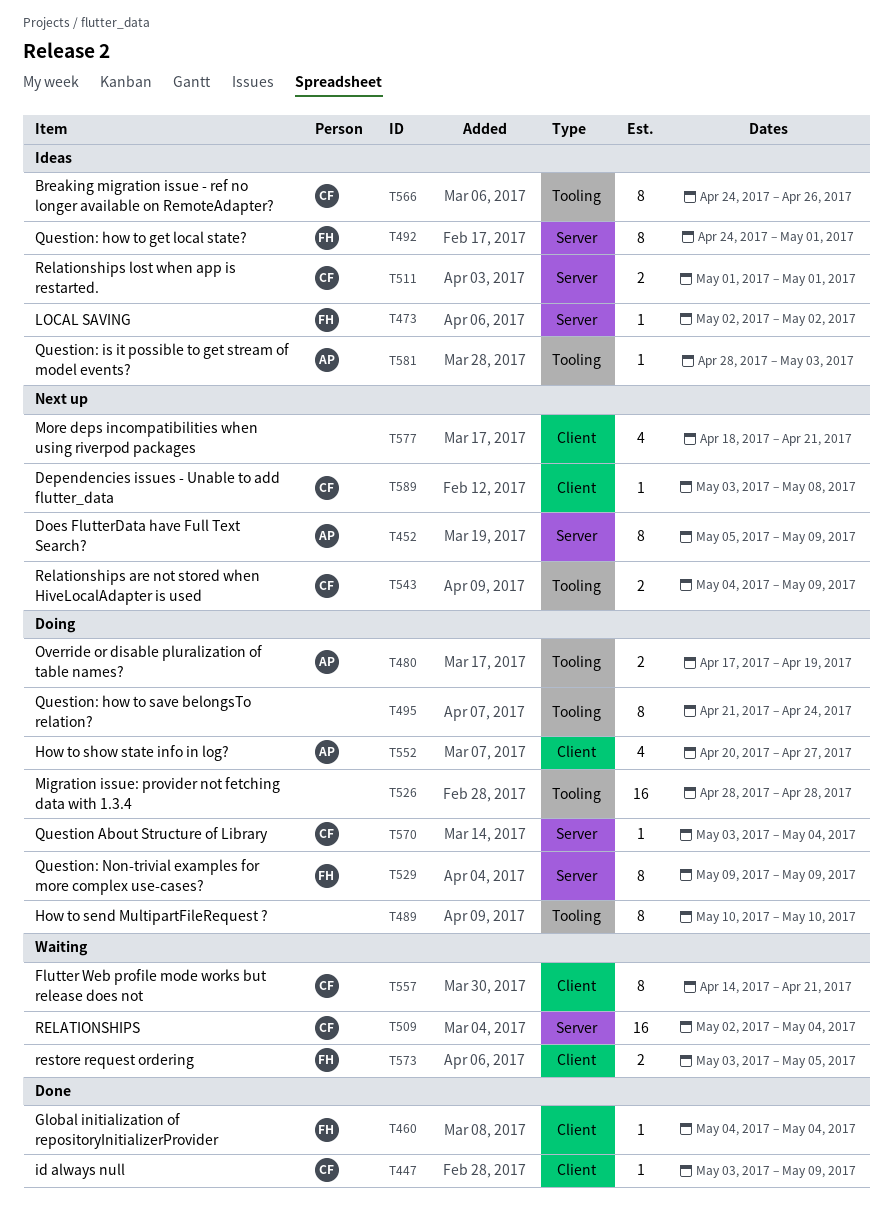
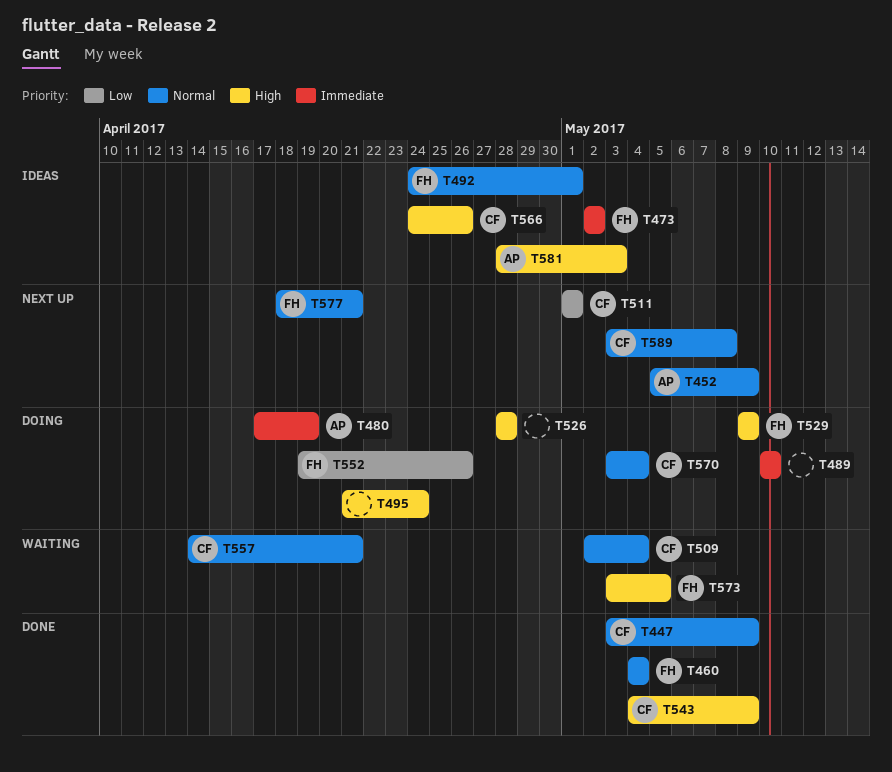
T511, status: Ideas -> Next up
T543, status: Next up -> Done
T552, owner: AP -> FH
T552, start: Apr 20 -> Apr 19
T552, due: Apr 27 -> Apr 26
T577, owner: none -> FH

